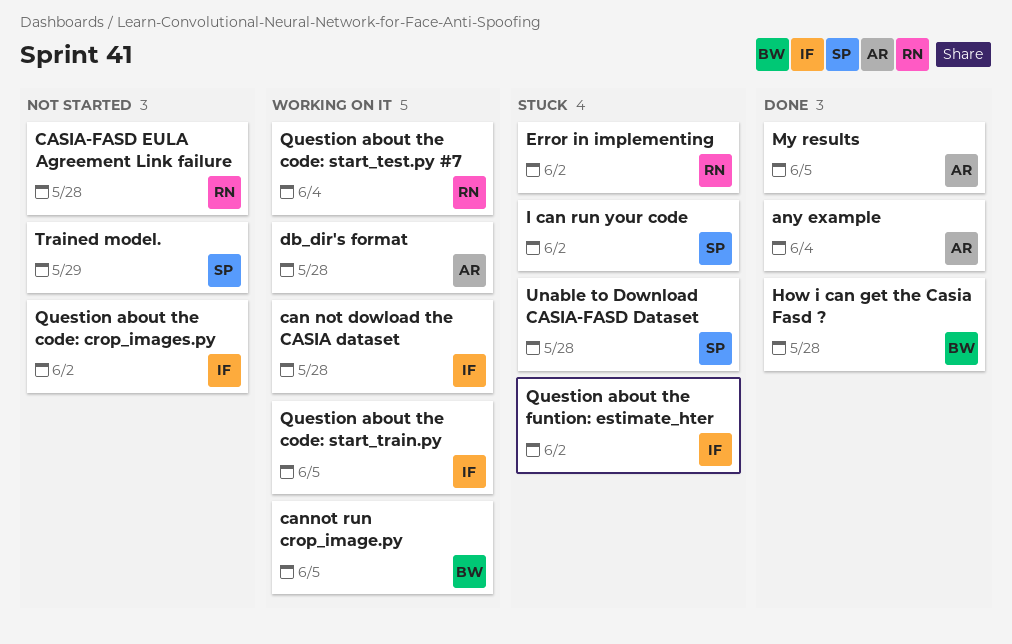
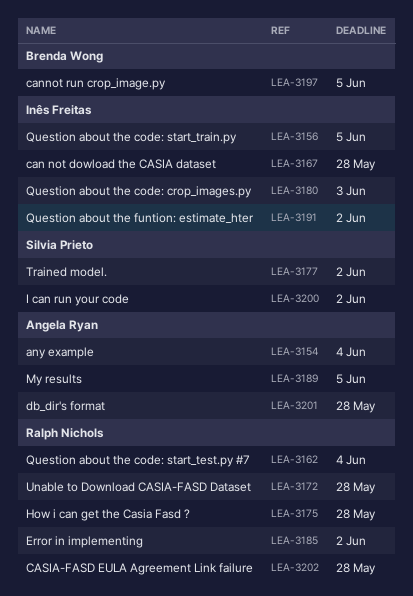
How i can get the Casia Fasd ?, owner: Brenda Wong -> Ralph Nichols
Question about the code: crop_images.py, due: Jun 2 -> Jun 3
Trained model., due: May 29 -> Jun 2
Unable to Download CASIA-FASD Dataset, owner: Silvia Prieto -> Ralph Nichols

